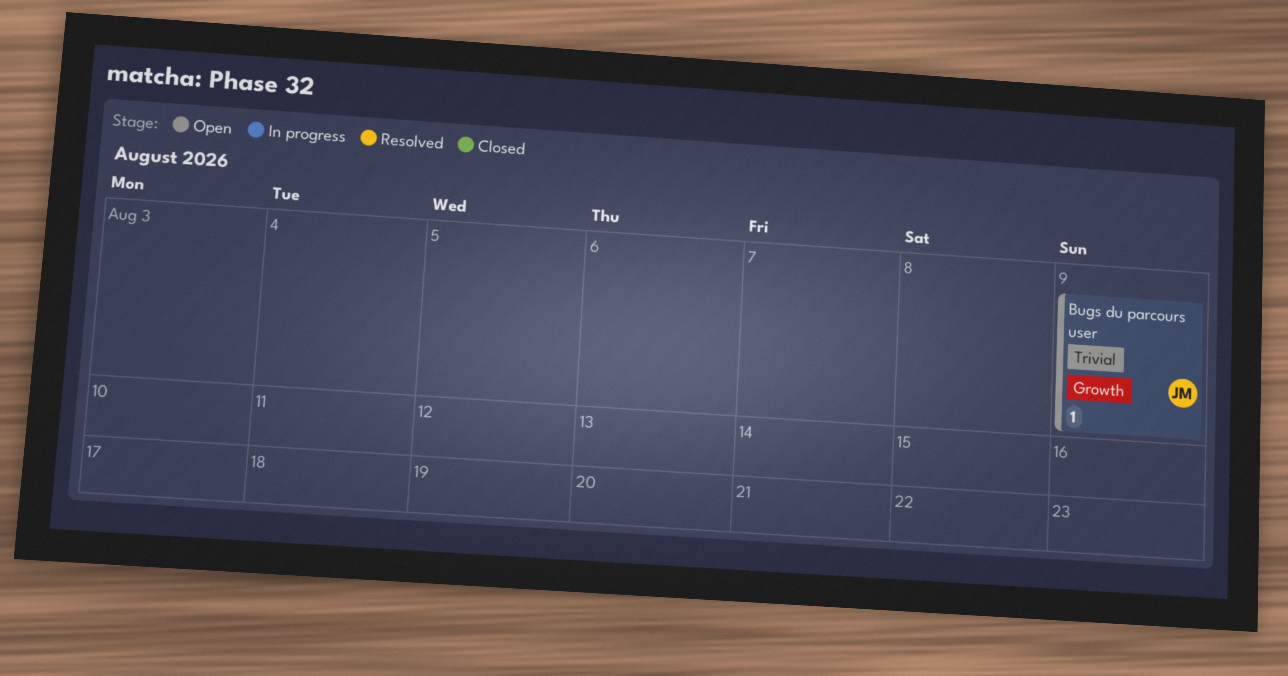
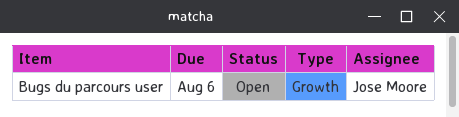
Bugs du parcours user, due: Aug 9 -> Aug 6

